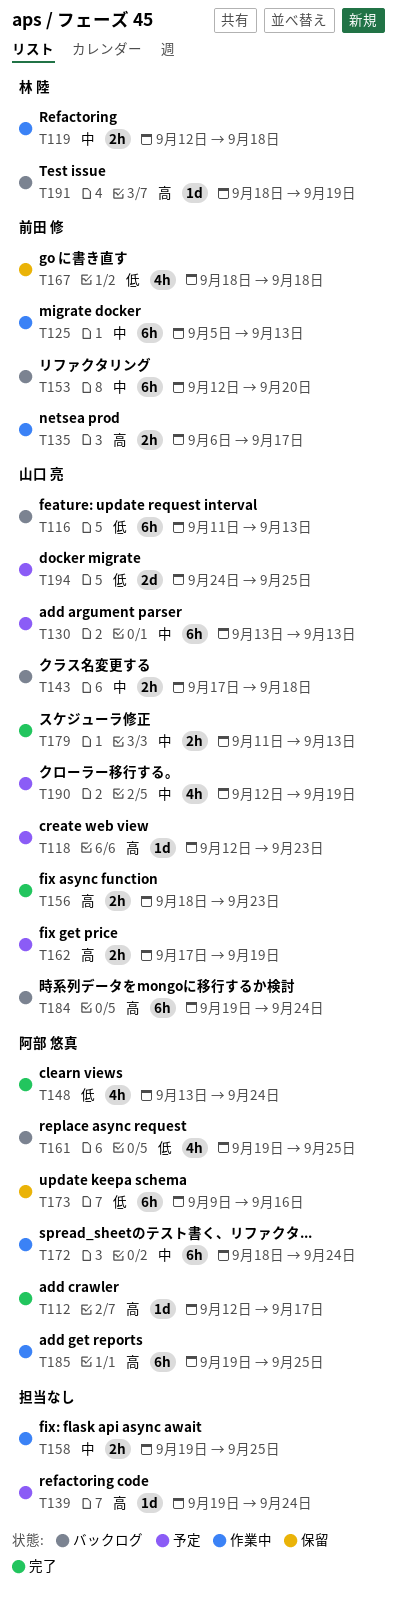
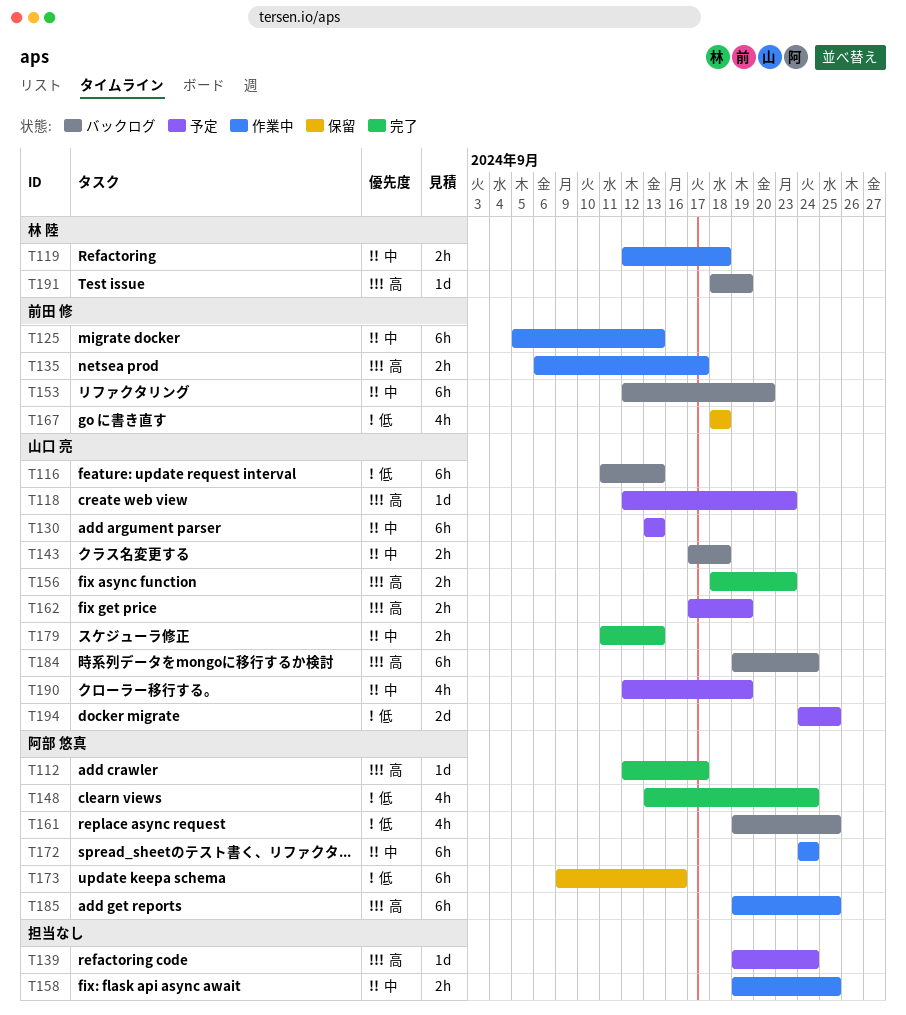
T172, start: Sep 18 -> Sep 24

